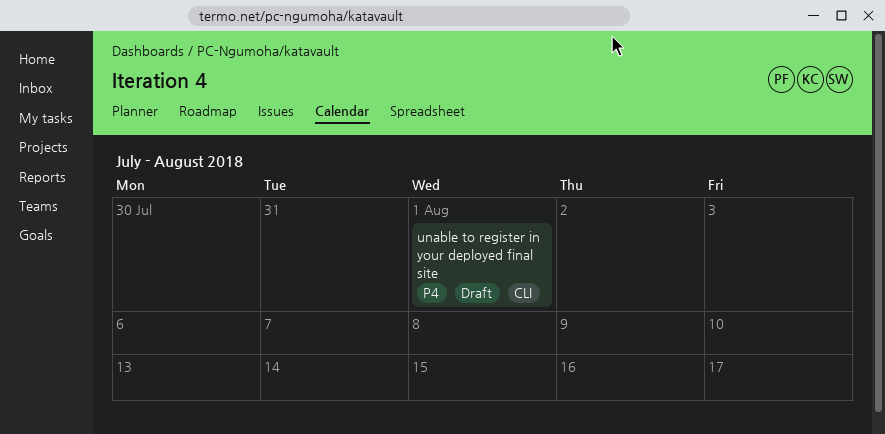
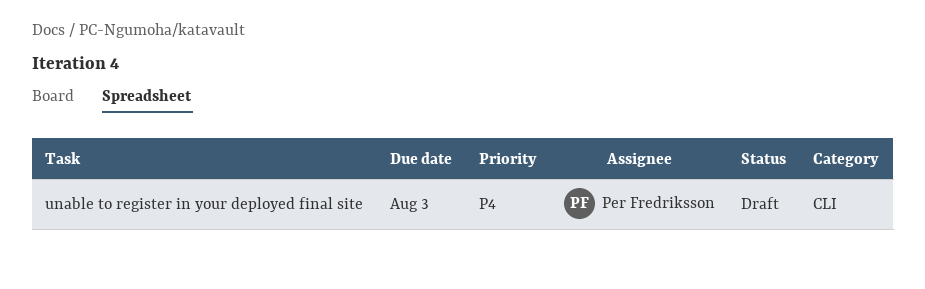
unable to register in your deployed final site, due: Aug 1 -> Aug 3

